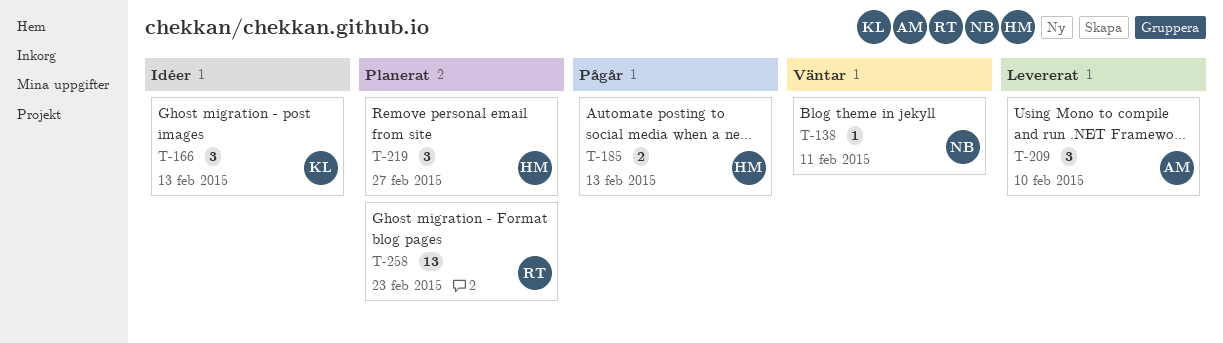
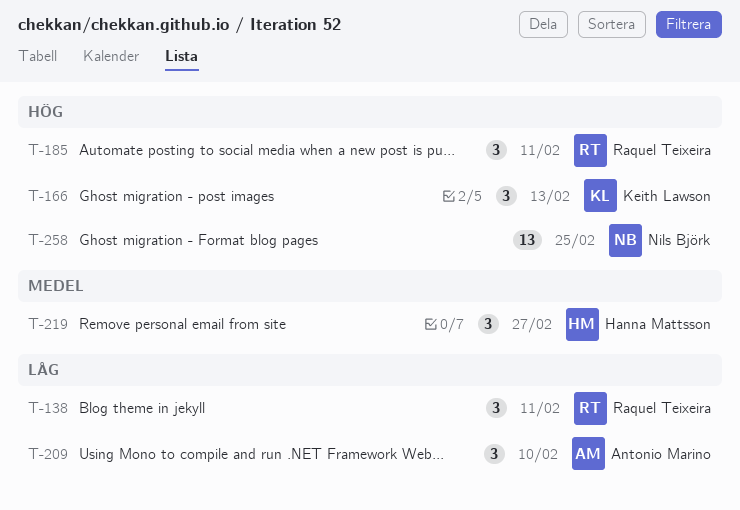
T-138, owner: Nils Björk -> Raquel Teixeira
T-138, estimate: 1 -> 3
T-185, owner: Hanna Mattsson -> Raquel Teixeira
T-185, estimate: 2 -> 3
T-185, due: Feb 13 -> Feb 11
T-258, owner: Raquel Teixeira -> Nils Björk
T-258, due: Feb 23 -> Feb 25

